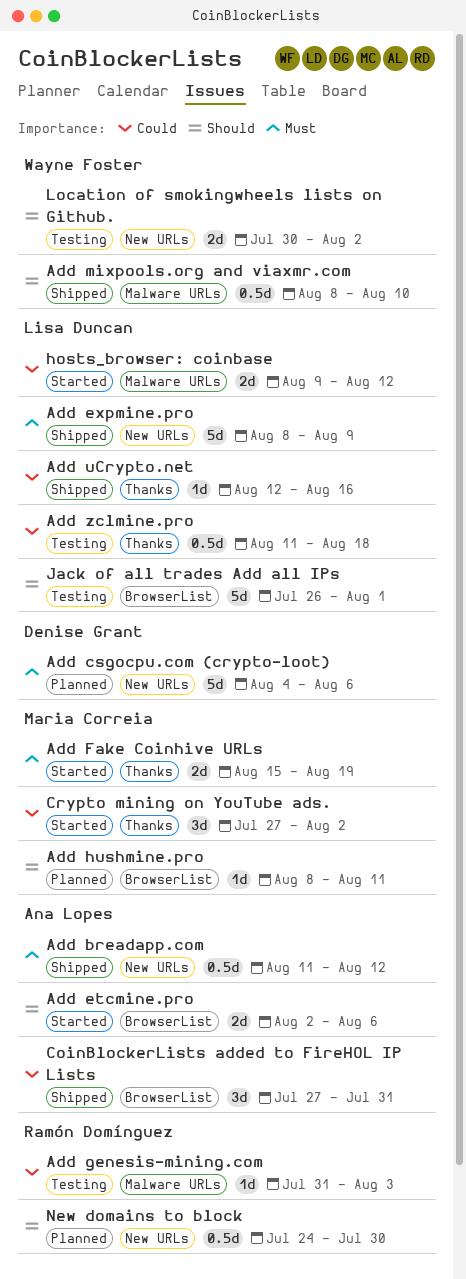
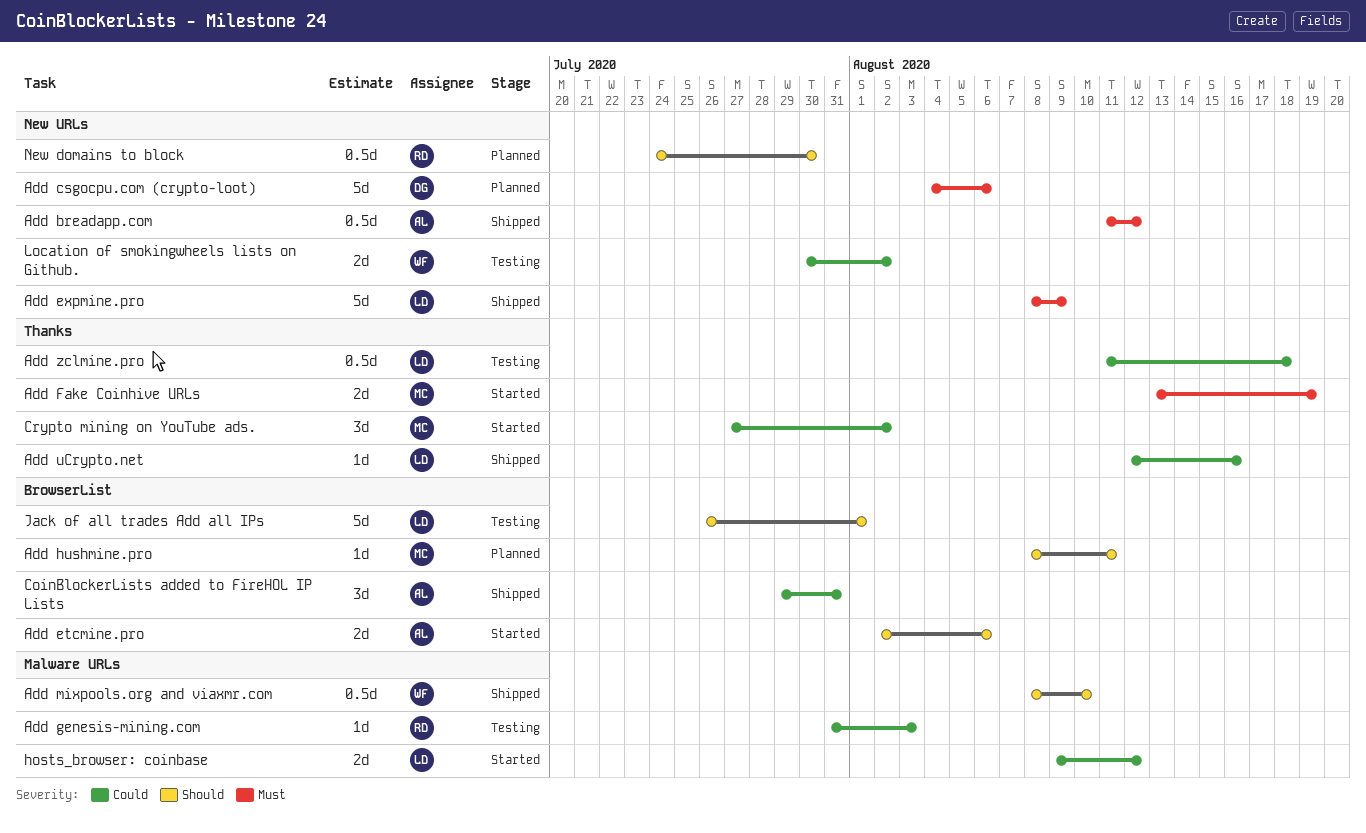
Add Fake Coinhive URLs, start: Aug 15 -> Aug 13
CoinBlockerLists added to FireHOL IP Lists, start: Jul 27 -> Jul 29
Location of smokingwheels lists on Github., priority: Should -> Could

